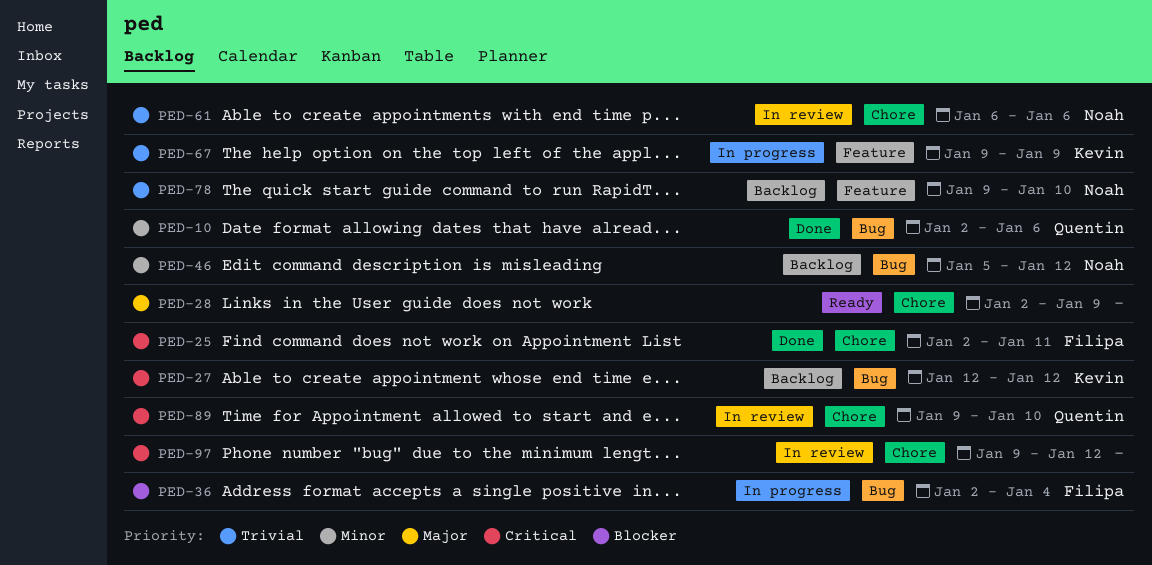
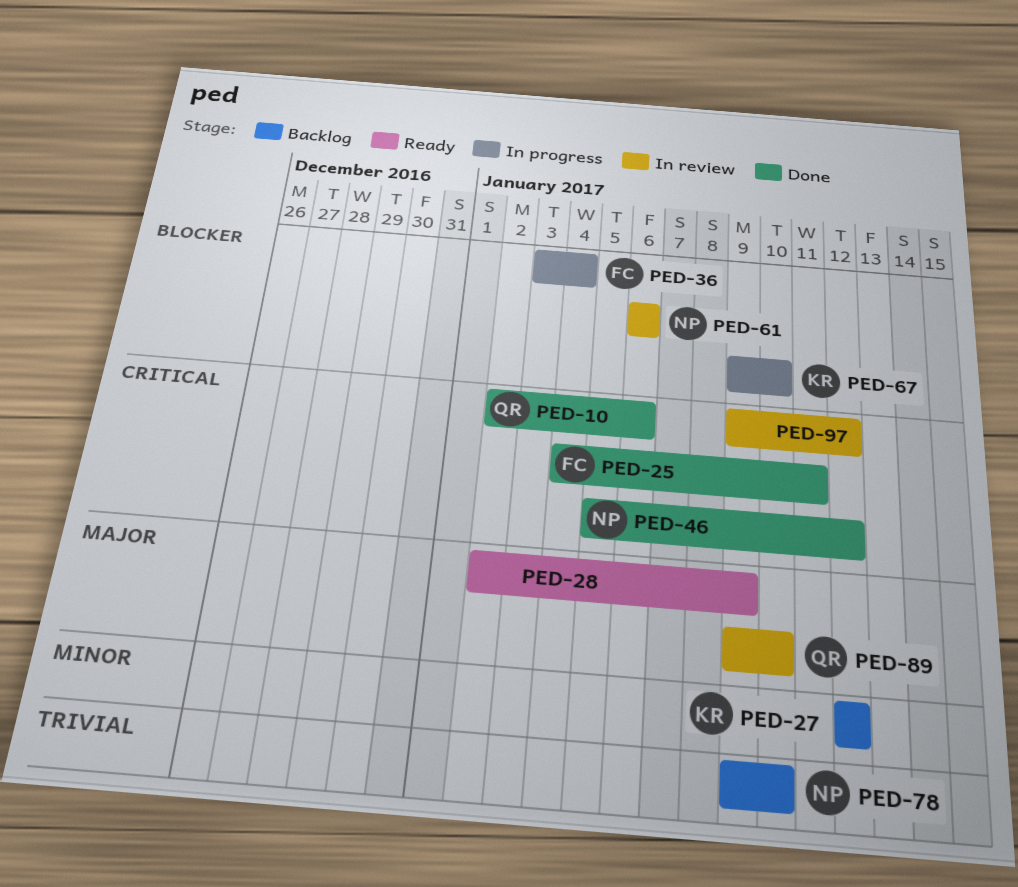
PED-10, priority: Minor -> Critical
PED-25, start: Jan 2 -> Jan 4
PED-27, priority: Critical -> Minor
PED-36, start: Jan 2 -> Jan 3
PED-46, status: Backlog -> Done
PED-46, priority: Minor -> Critical
PED-61, priority: Trivial -> Blocker
PED-67, priority: Trivial -> Blocker
PED-67, due: Jan 9 -> Jan 10
PED-89, priority: Critical -> Major

